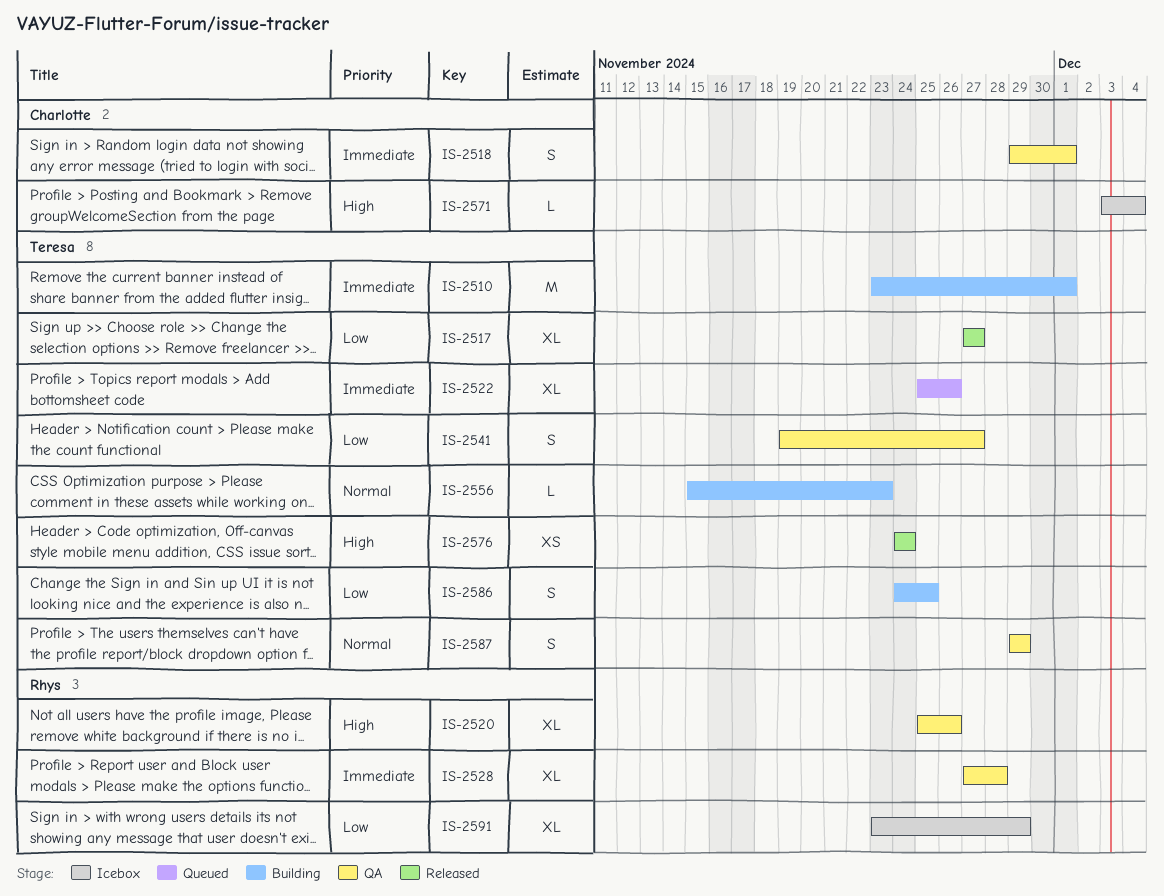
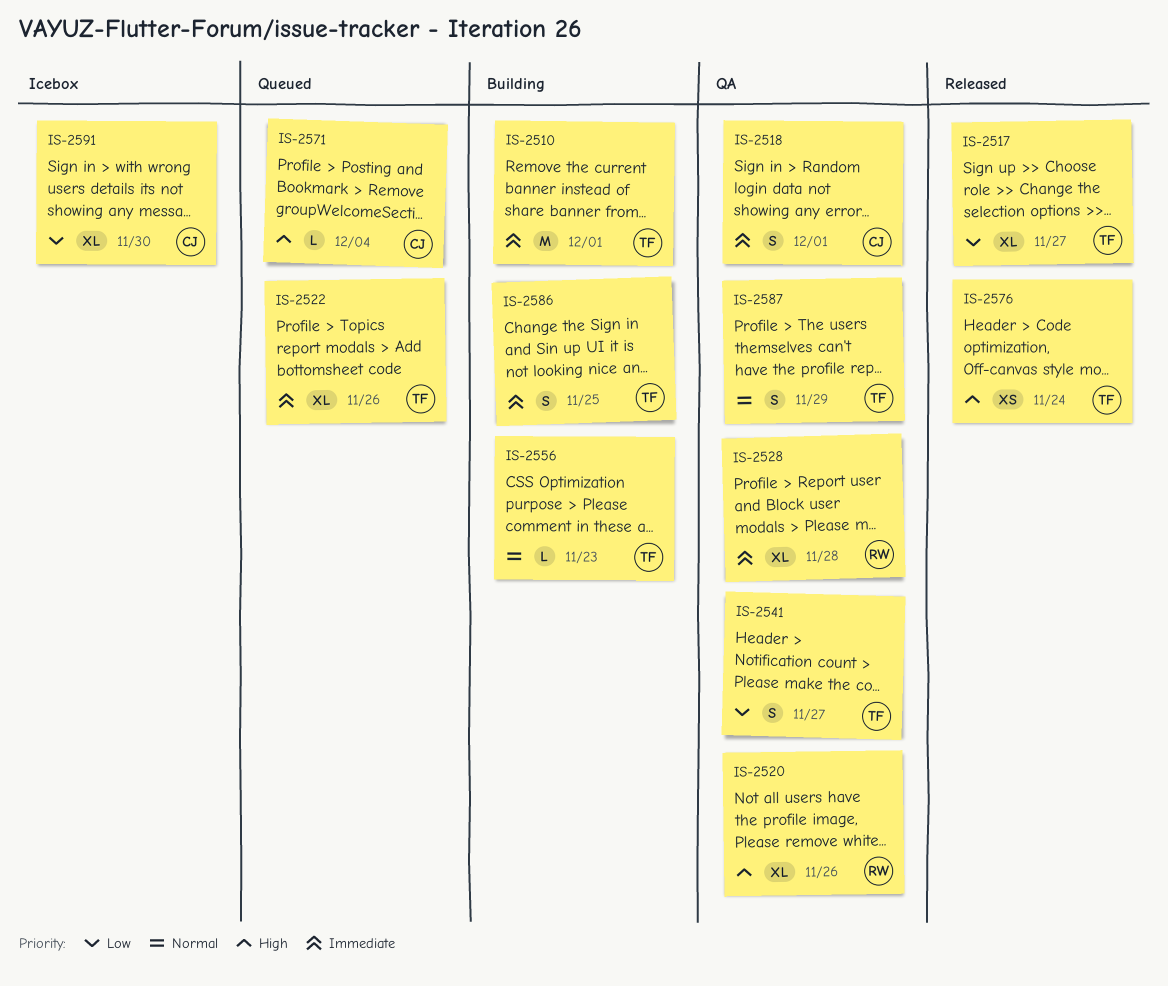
IS-2571, status: Icebox -> Queued
IS-2586, priority: Low -> Immediate
IS-2591, owner: Rhys -> Charlotte
IS-2591, due: Nov 29 -> Nov 30

